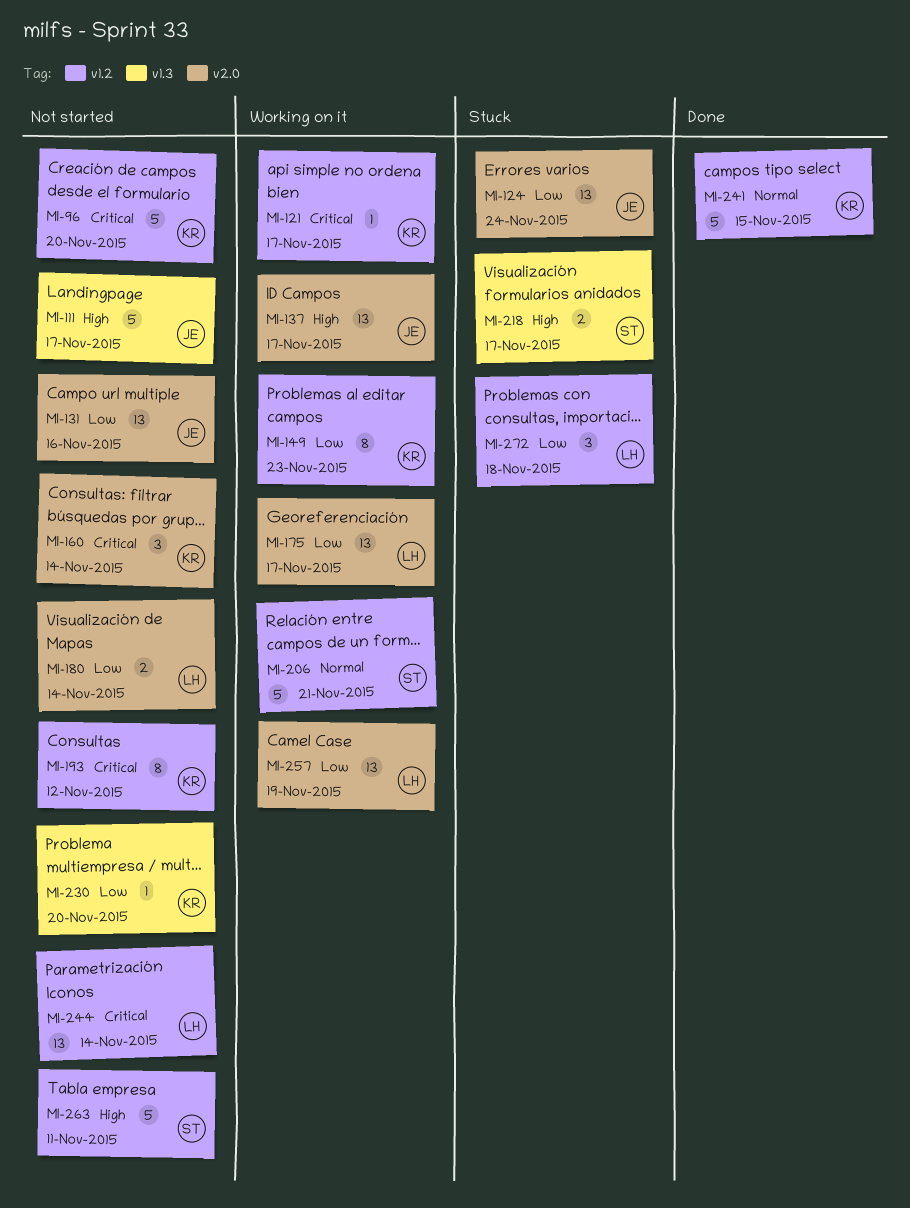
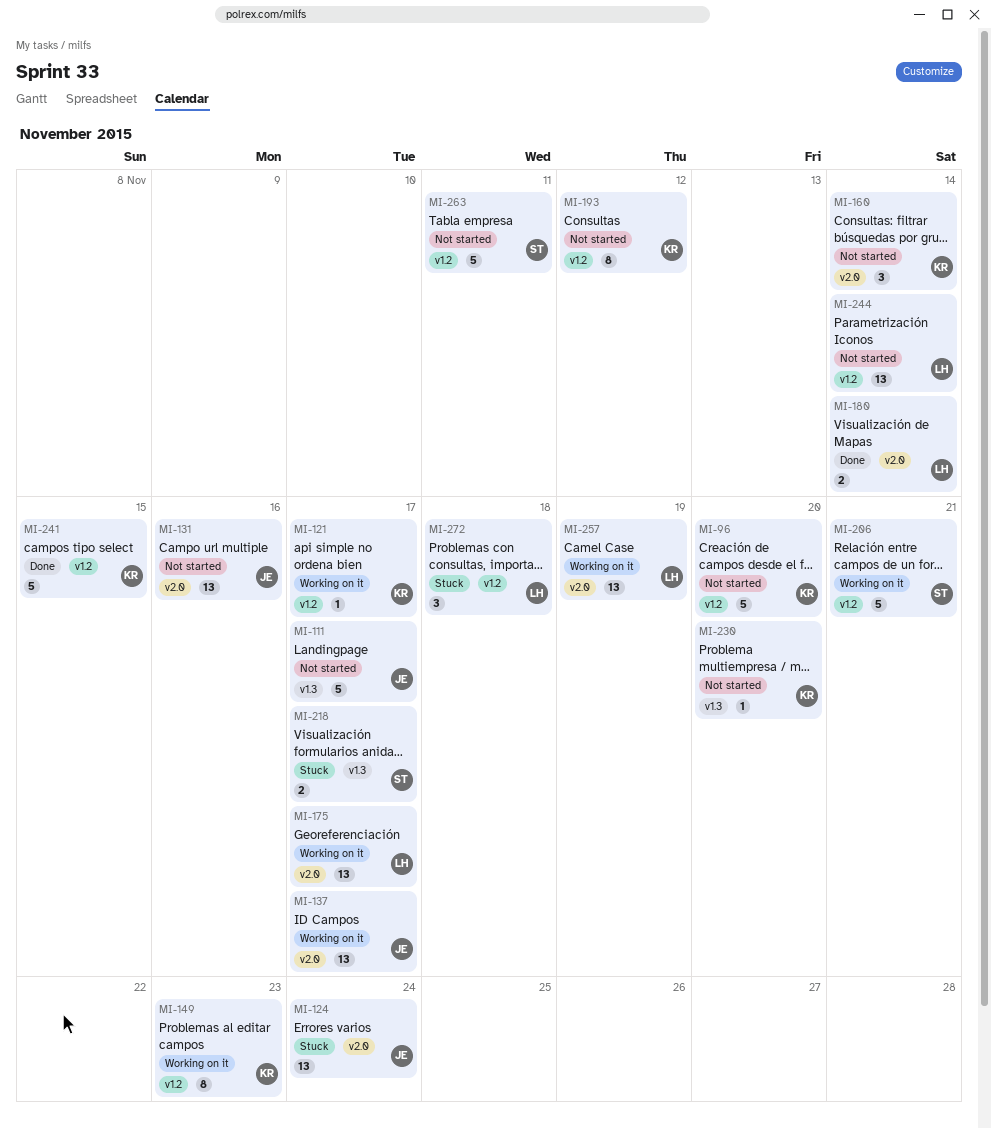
MI-180, status: Not started -> Done

